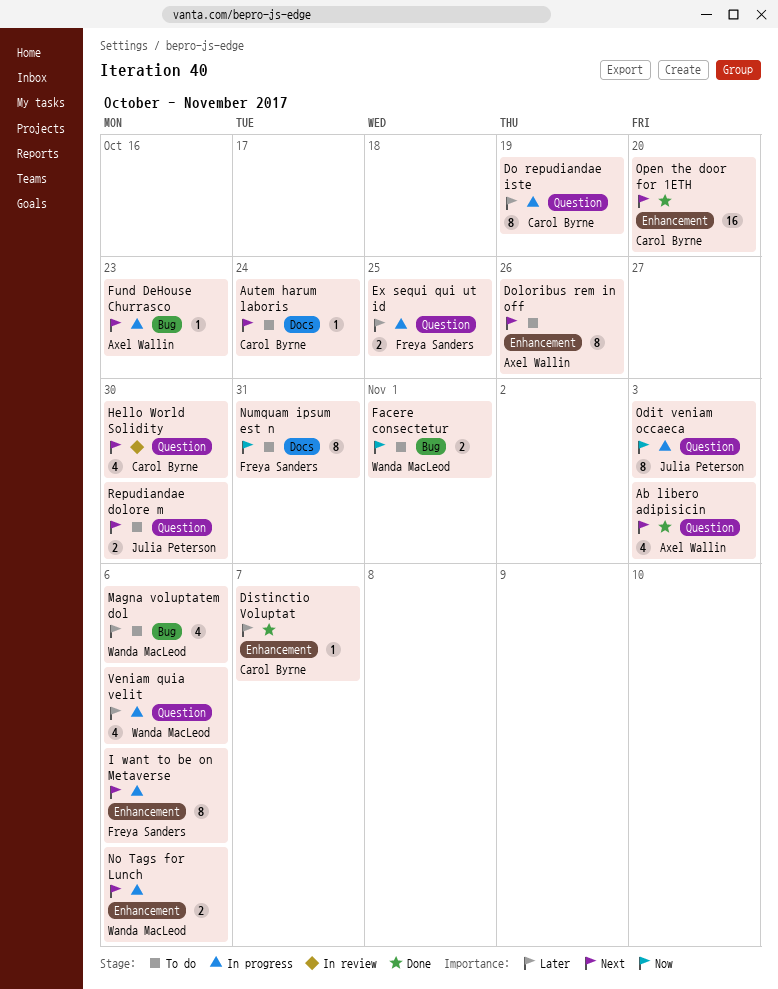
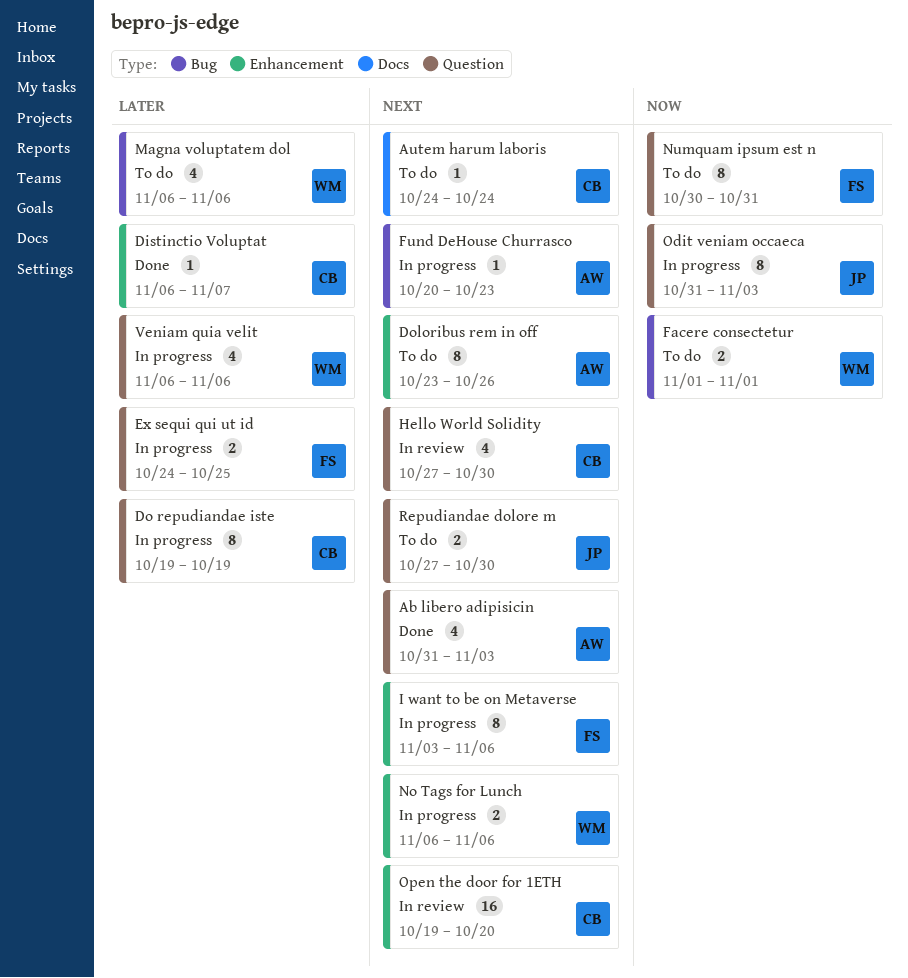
Numquam ipsum est n, label: Docs -> Question
Open the door for 1ETH, status: Done -> In review

